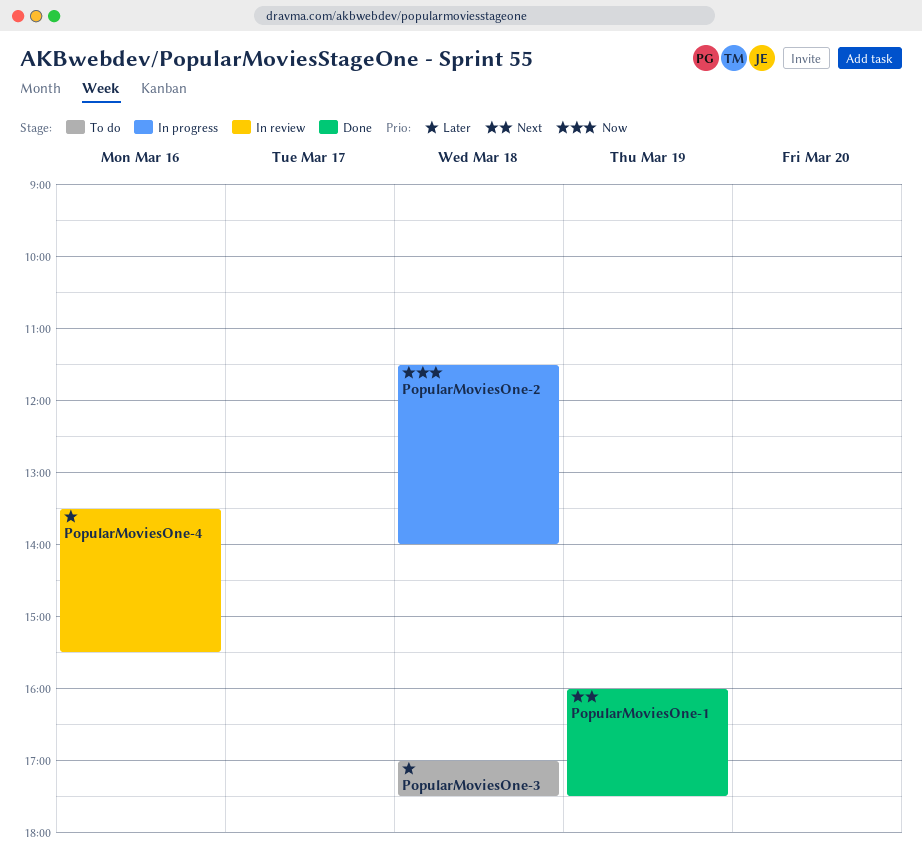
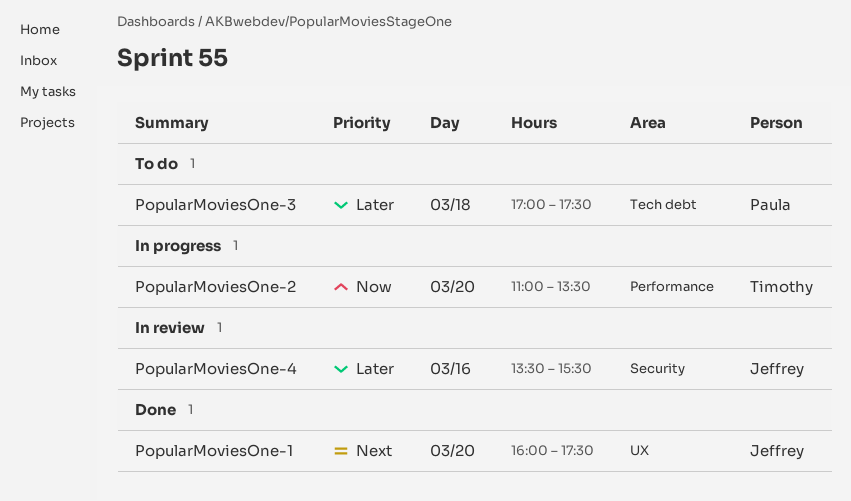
PopularMoviesOne-1, day: Mar 19 -> Mar 20
PopularMoviesOne-2, day: Mar 18 -> Mar 20
PopularMoviesOne-2, begins: 11:30 -> 11:00
PopularMoviesOne-2, ends: 14:00 -> 13:30

